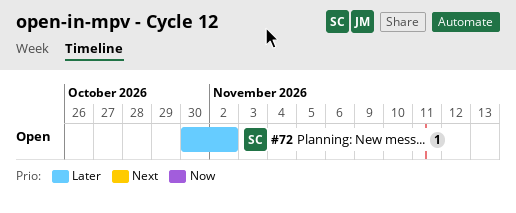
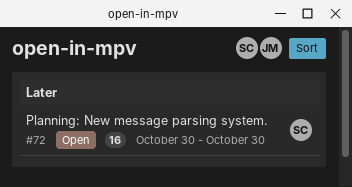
#72, estimate: 1 -> 16
#72, due: Nov 2 -> Oct 30

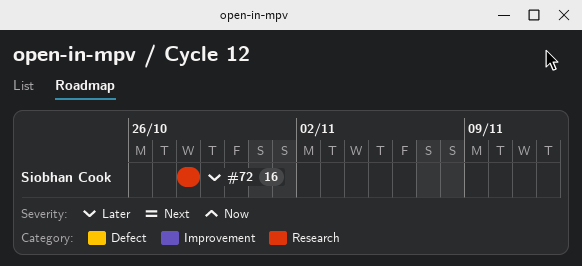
#72, start: Oct 30 -> Oct 28
#72, due: Oct 30 -> Oct 28

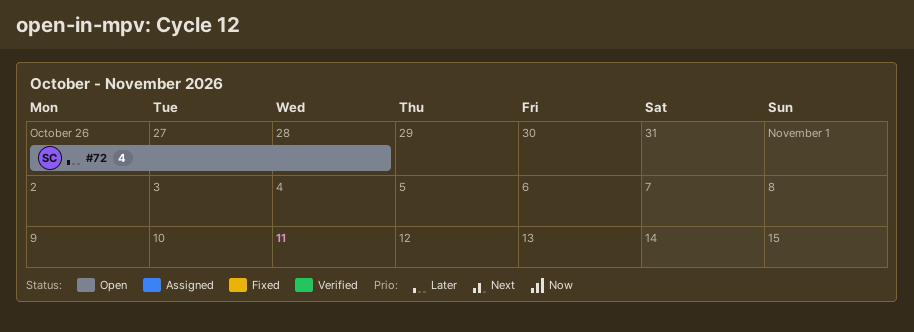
#72, estimate: 16 -> 4
#72, start: Oct 28 -> Oct 26

